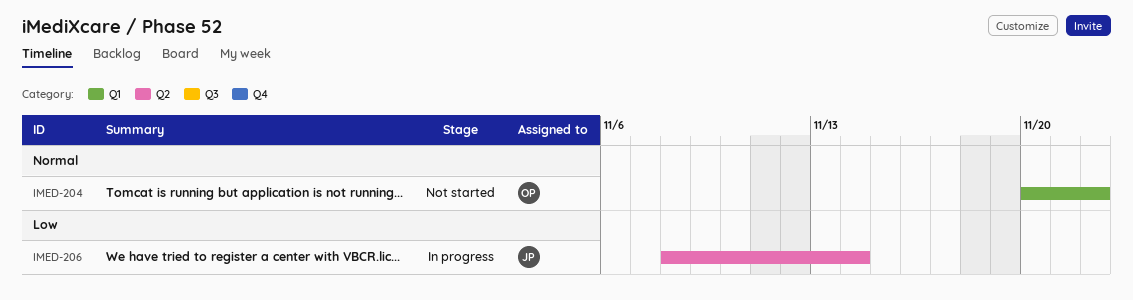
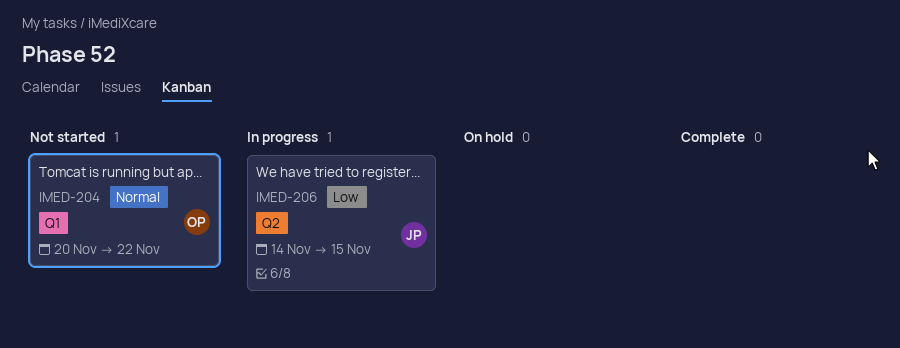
IMED-206, start: Nov 8 -> Nov 14
IMED-206, due: Nov 14 -> Nov 15

